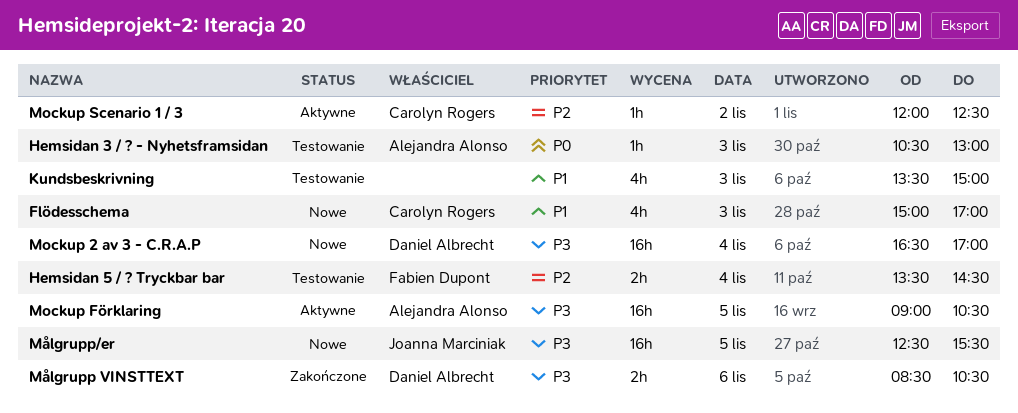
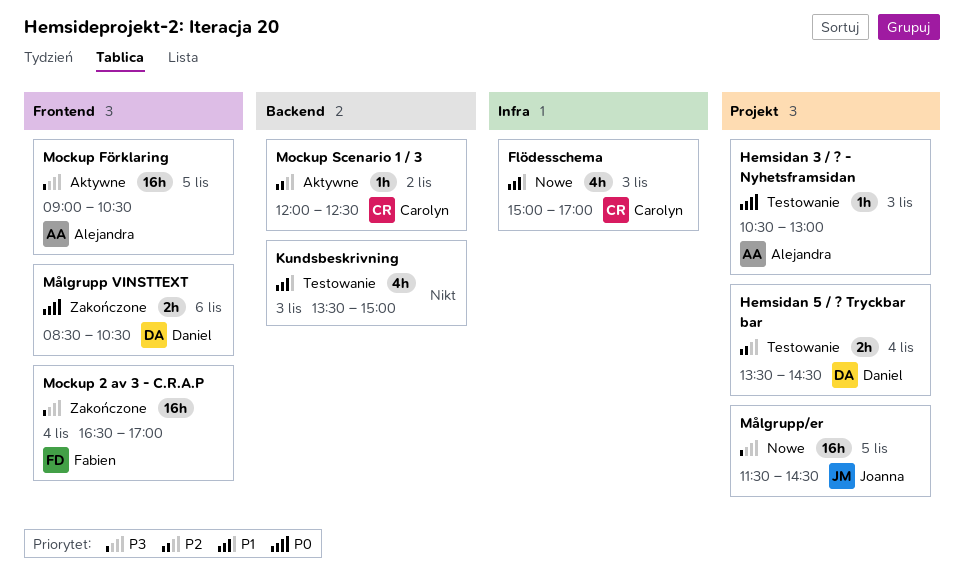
Hemsidan 5 / ? Tryckbar bar, owner: Fabien Dupont -> Daniel Albrecht
Mockup 2 av 3 - C.R.A.P, status: Nowe -> Zakończone
Mockup 2 av 3 - C.R.A.P, owner: Daniel Albrecht -> Fabien Dupont
Målgrupp VINSTTEXT, priority: P3 -> P0
Målgrupp/er, begins: 12:30 -> 11:30
Målgrupp/er, ends: 15:30 -> 14:30

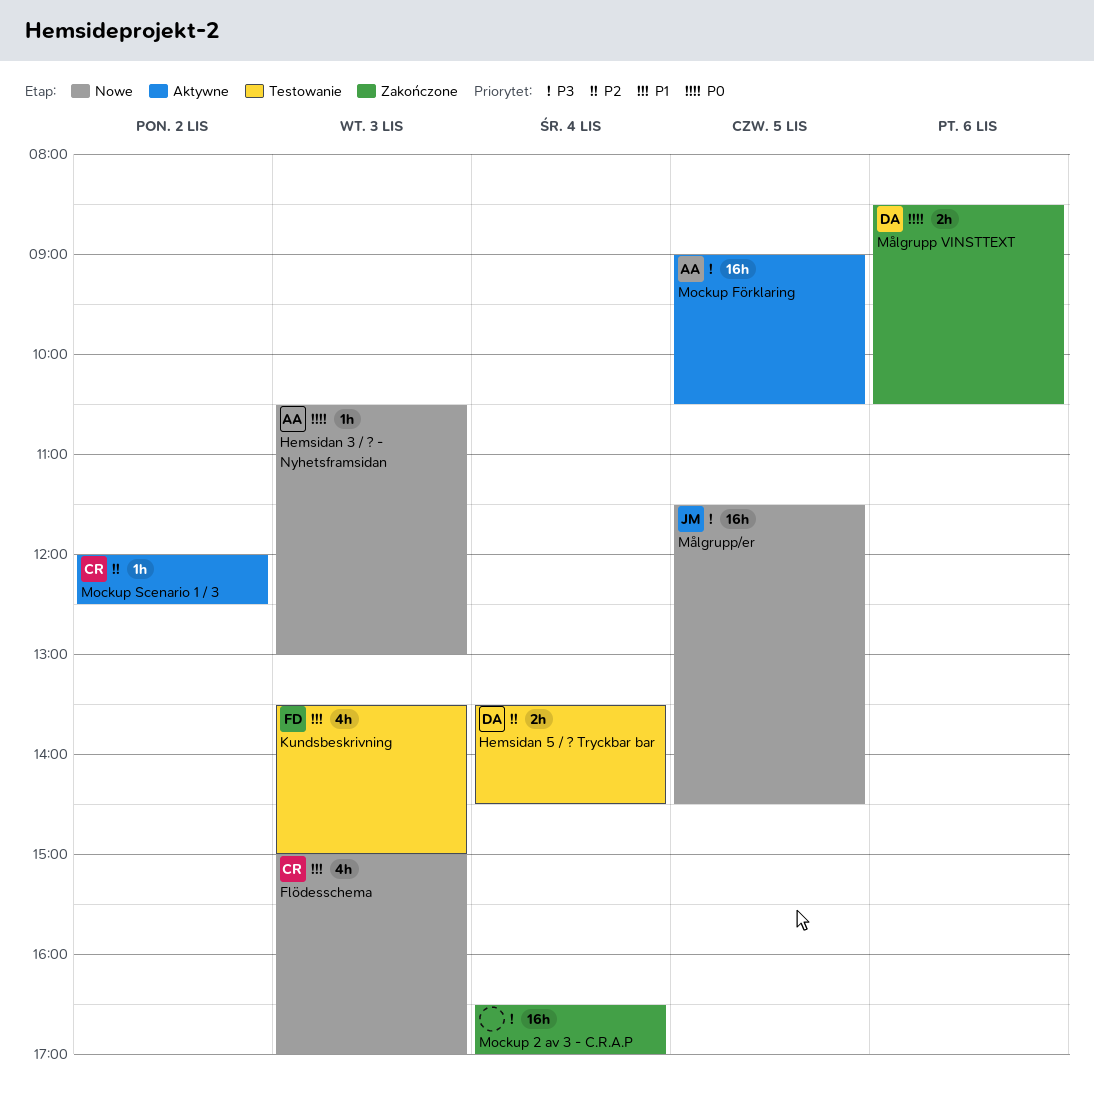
Hemsidan 3 / ? - Nyhetsframsidan, status: Testowanie -> Nowe
Kundsbeskrivning, owner: none -> Fabien
Mockup 2 av 3 - C.R.A.P, owner: Fabien -> none

